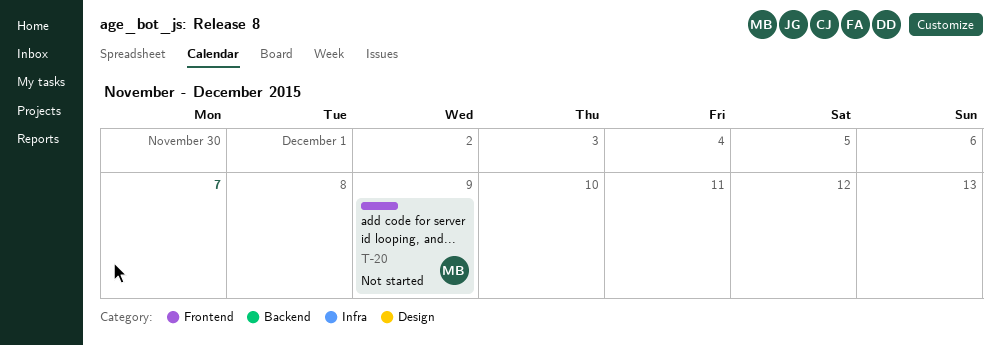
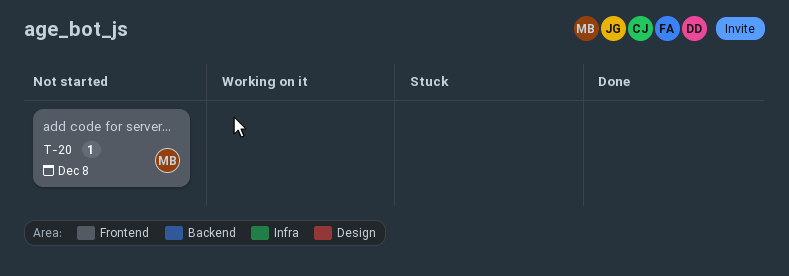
T-20, due: Dec 9 -> Dec 8

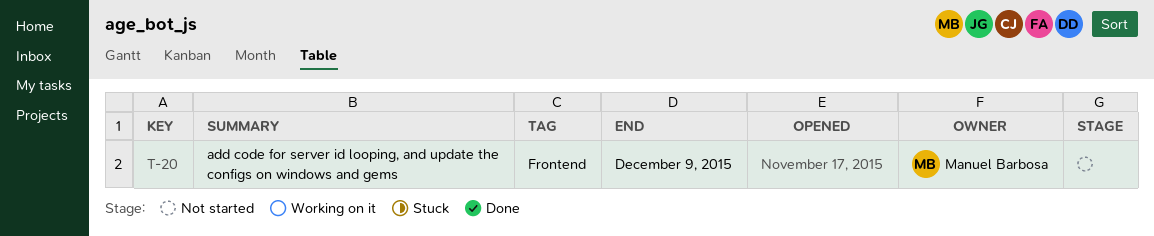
T-20, due: Dec 8 -> Dec 9

